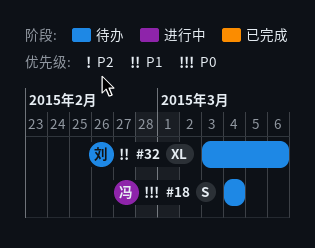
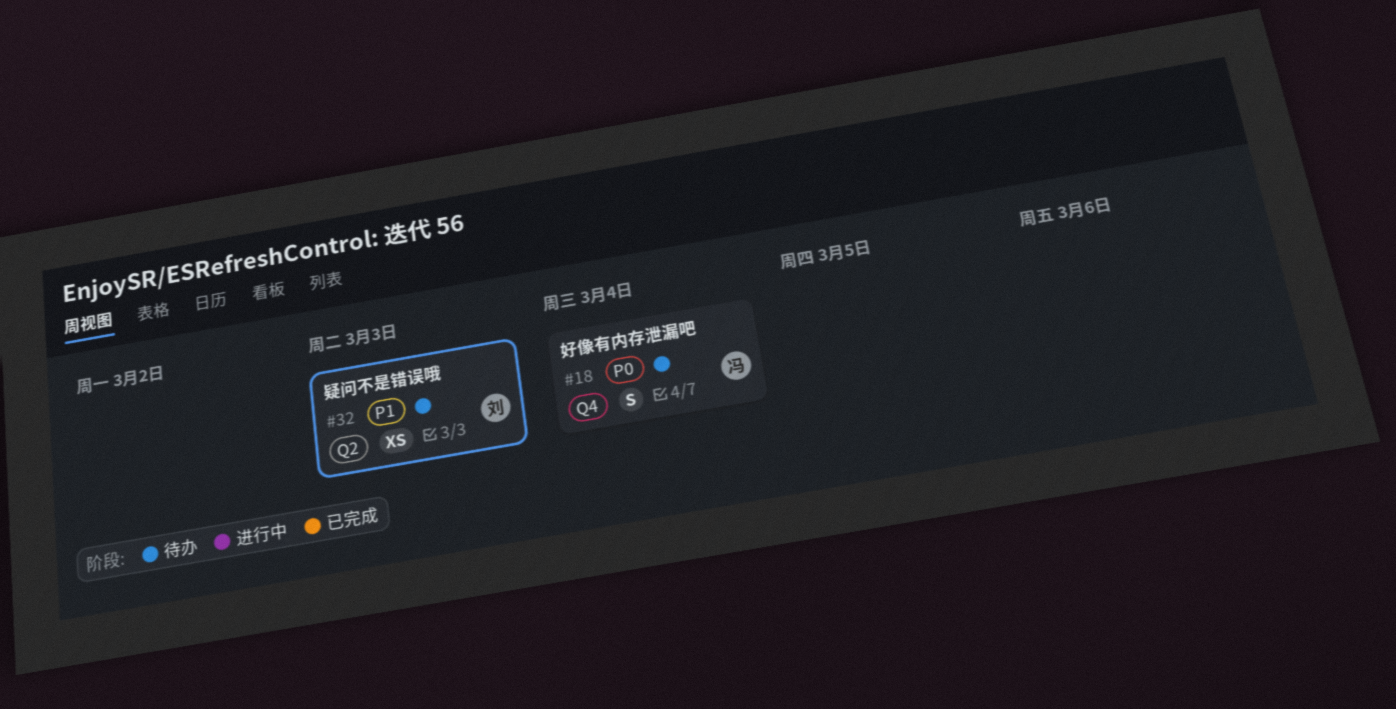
#32, estimate: XL -> XS
#32, due: Mar 6 -> Mar 3

